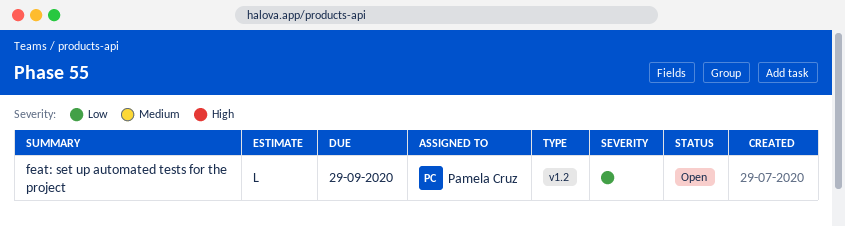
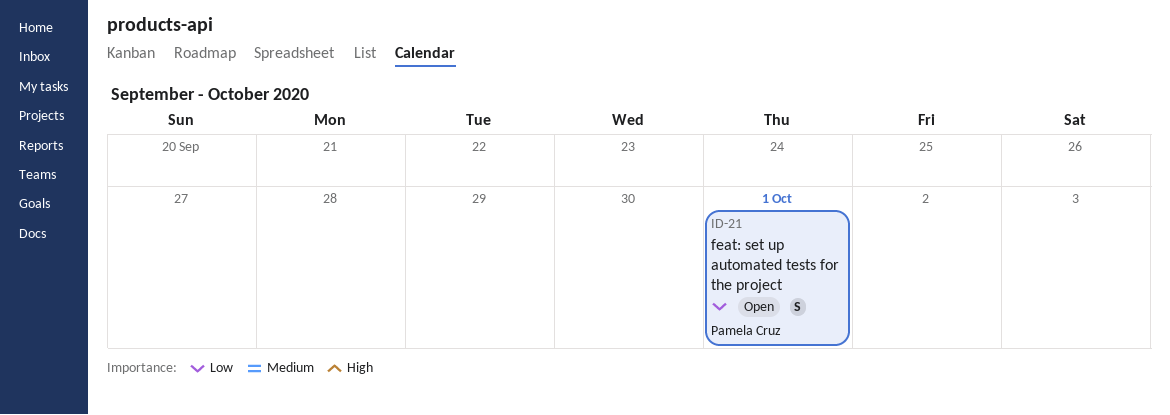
feat: set up automated tests for the project, estimate: L -> S
feat: set up automated tests for the project, due: Sep 29 -> Oct 1

